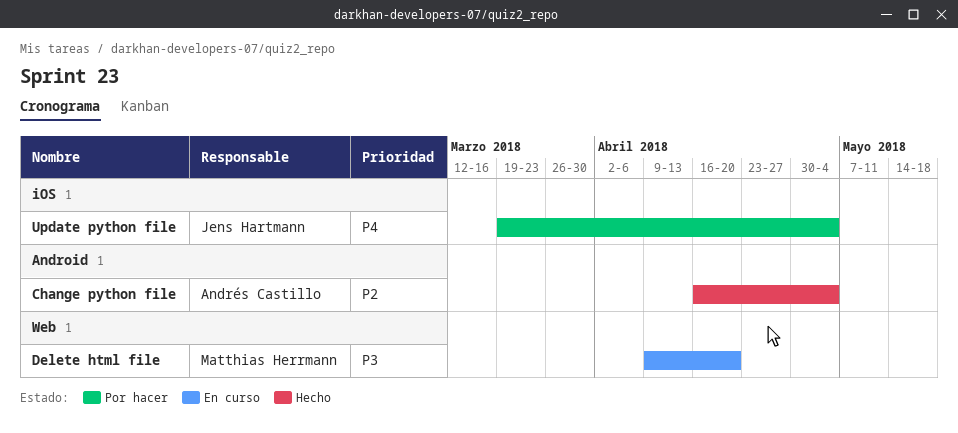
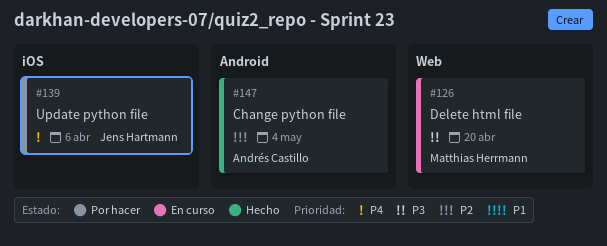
Update python file, due: May 4 -> Apr 6

